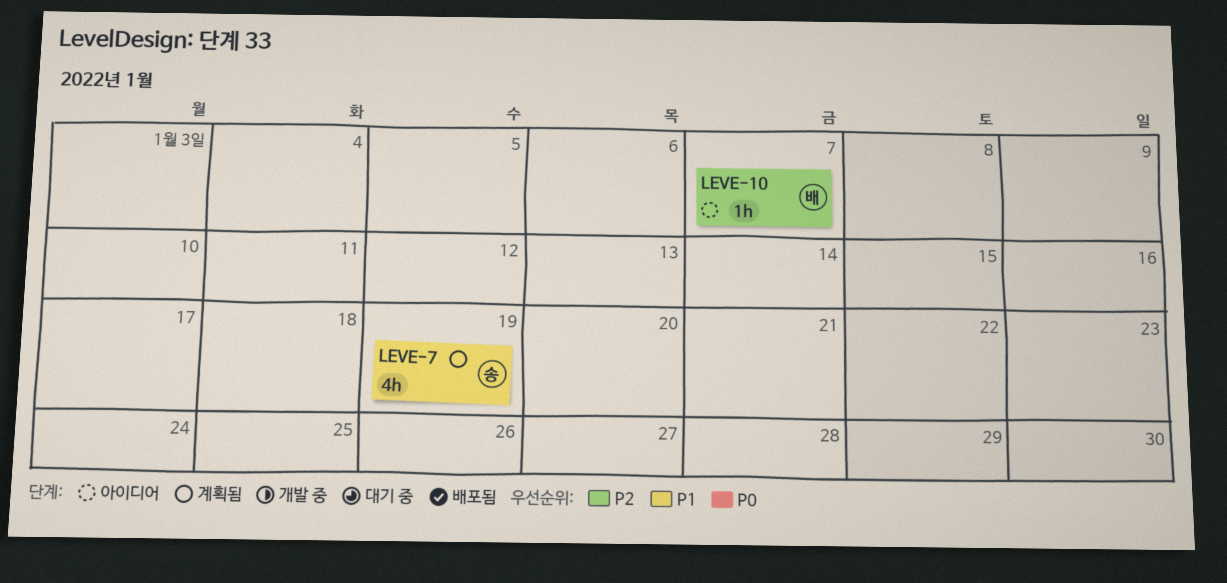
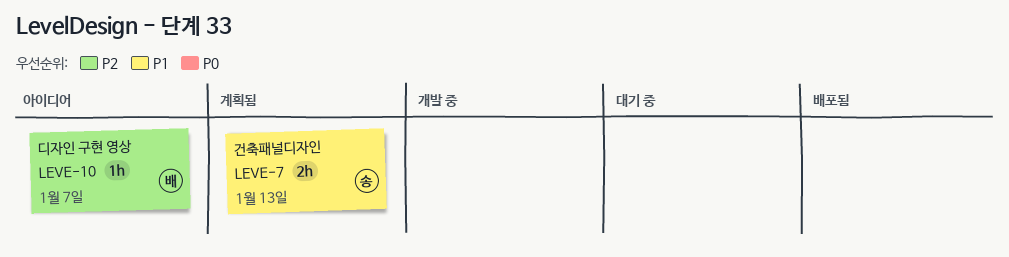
LEVE-7, estimate: 4h -> 2h
LEVE-7, due: Jan 19 -> Jan 13

